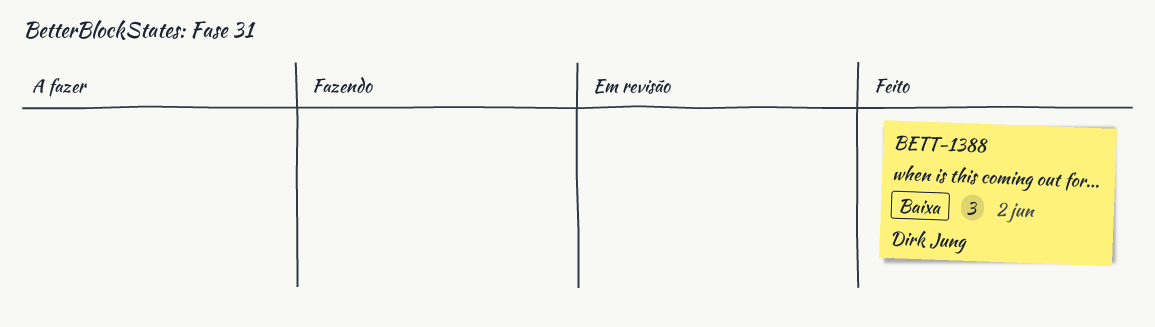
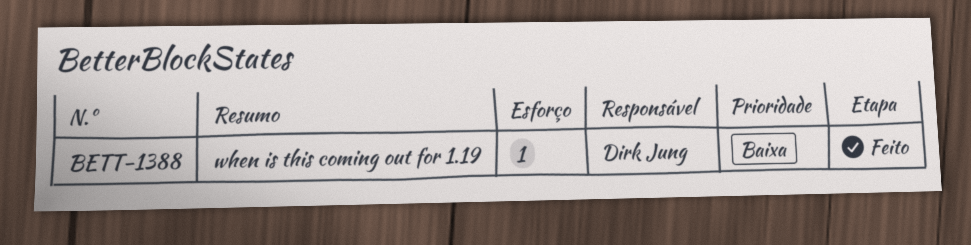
BETT-1388, estimate: 3 -> 1

